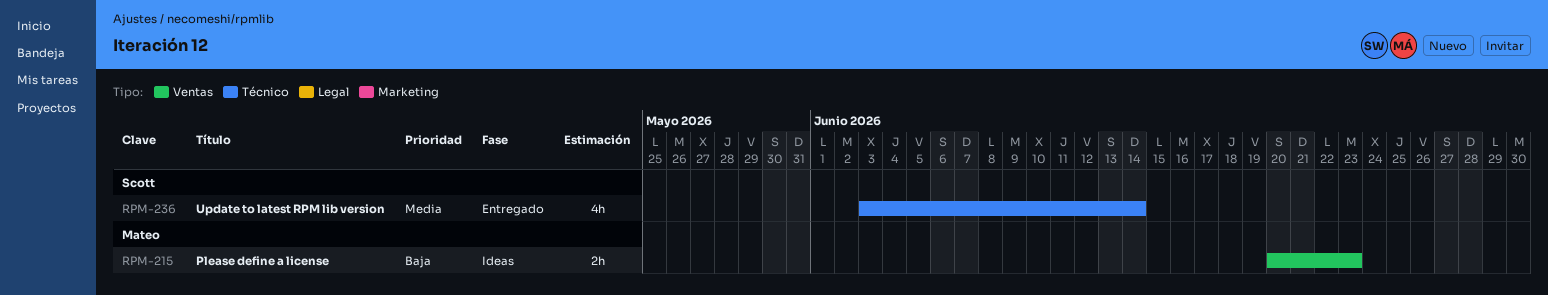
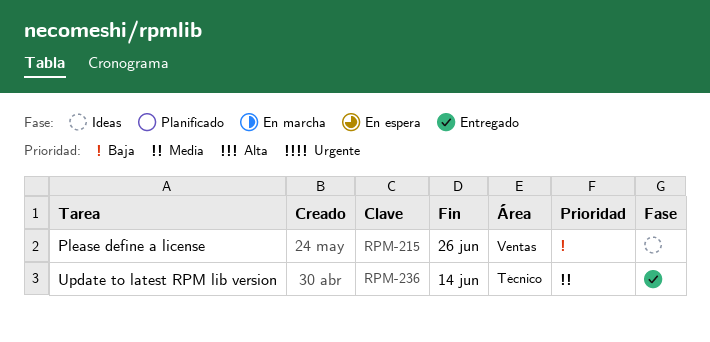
RPM-215, due: Jun 23 -> Jun 26

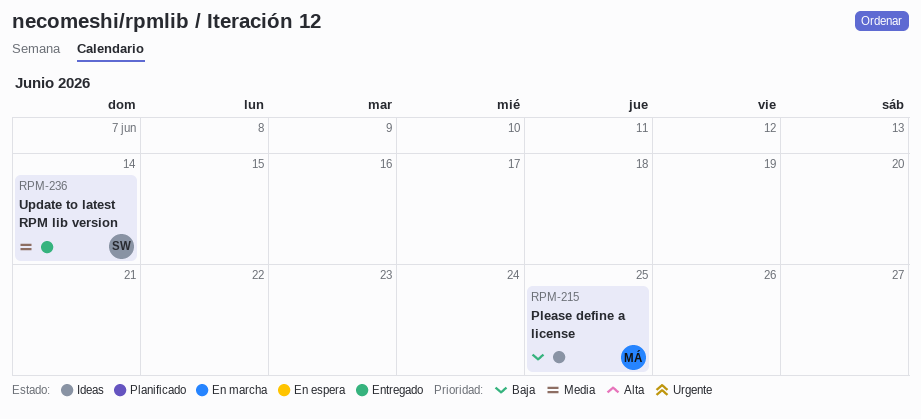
RPM-215, due: Jun 26 -> Jun 25

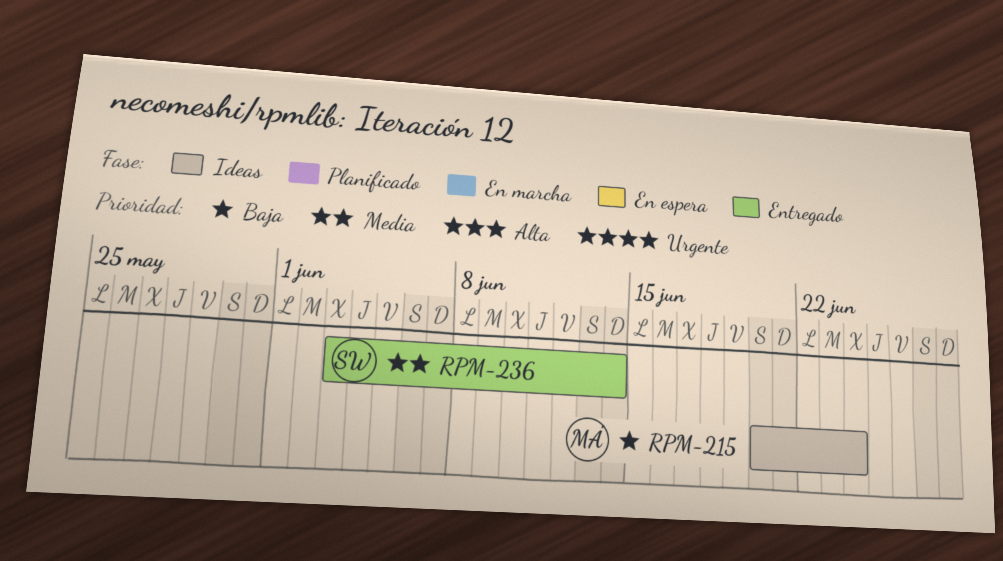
RPM-215, due: Jun 25 -> Jun 24

